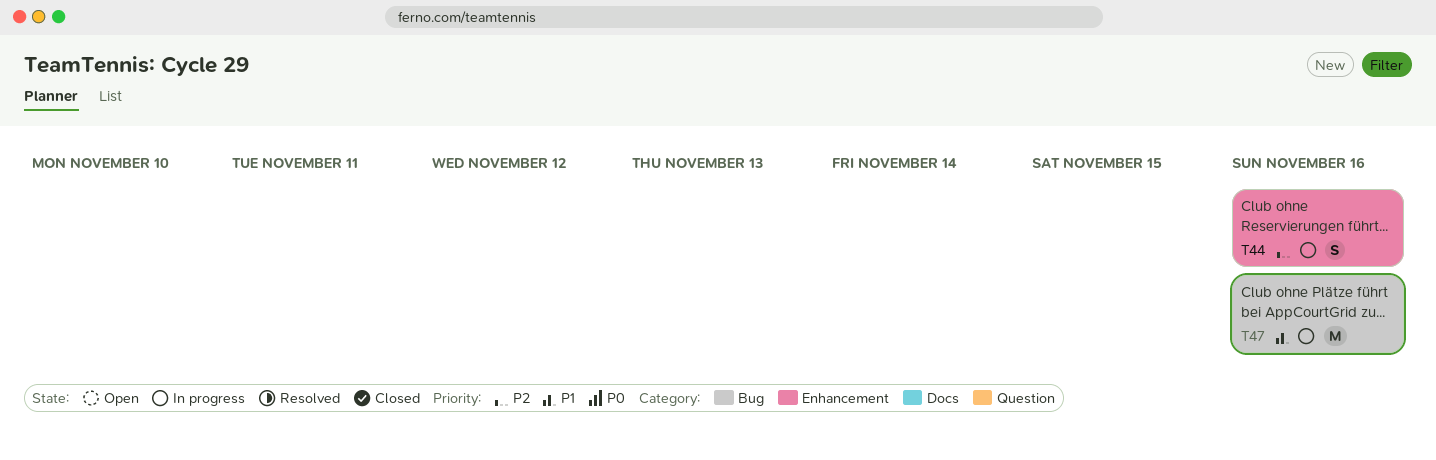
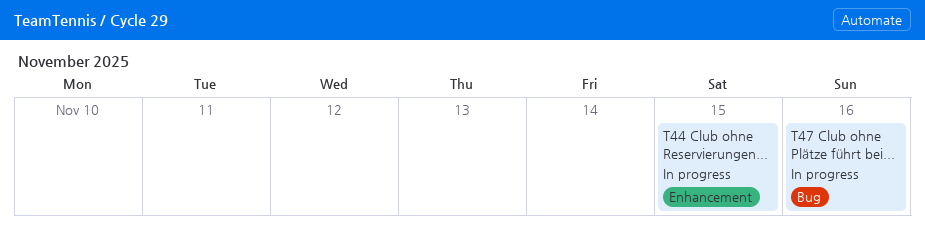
T44, due: Nov 16 -> Nov 15

